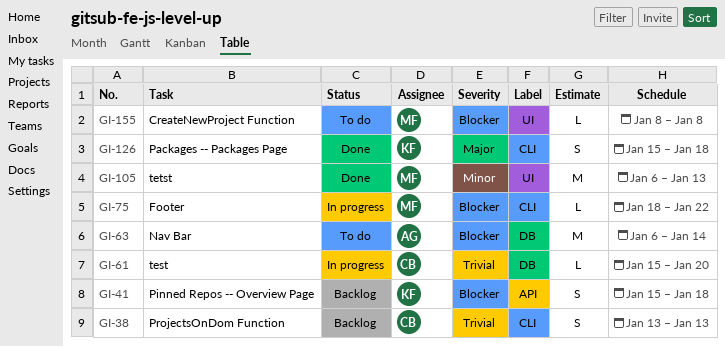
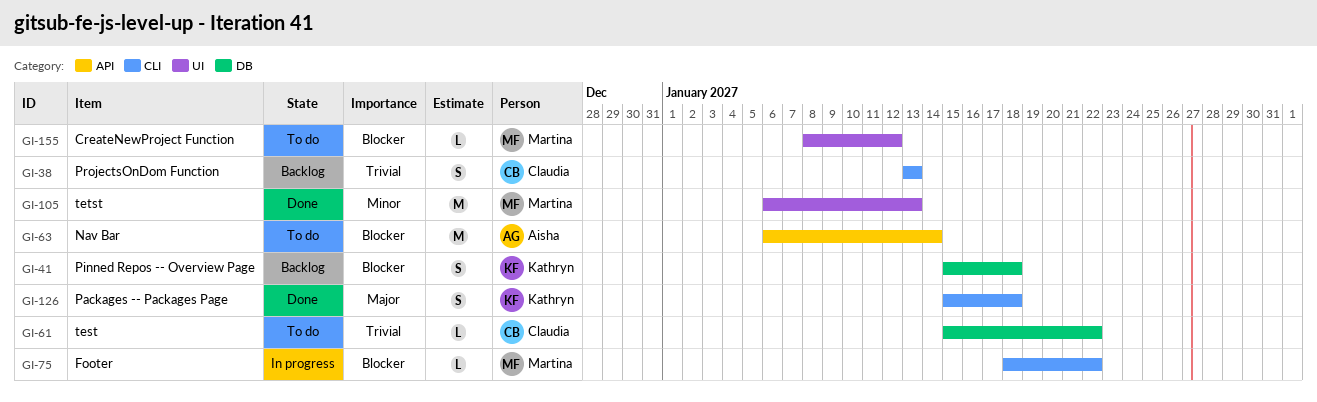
GI-41, label: API -> DB
GI-61, status: In progress -> To do
GI-61, due: Jan 20 -> Jan 22
GI-63, label: DB -> API
GI-155, due: Jan 8 -> Jan 12

